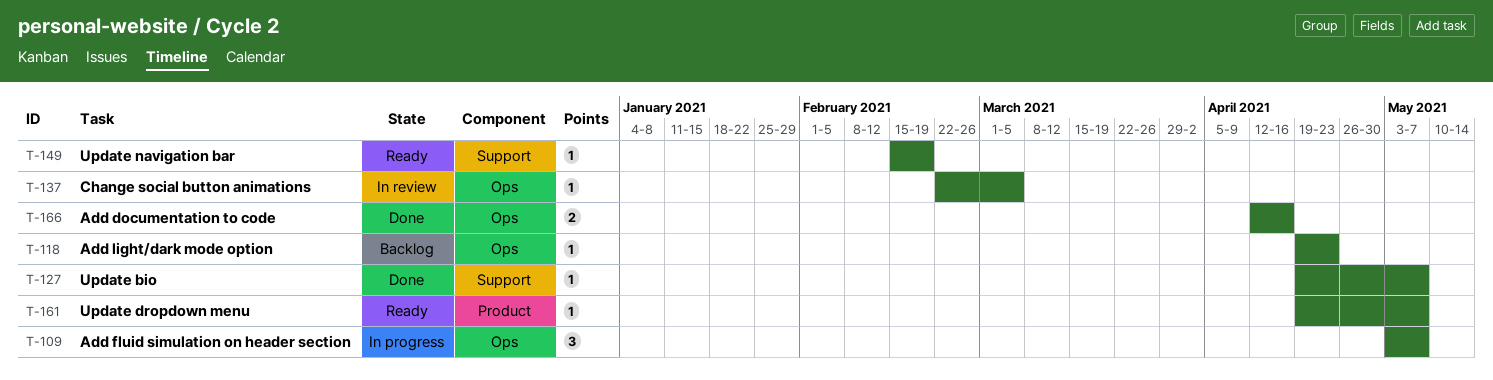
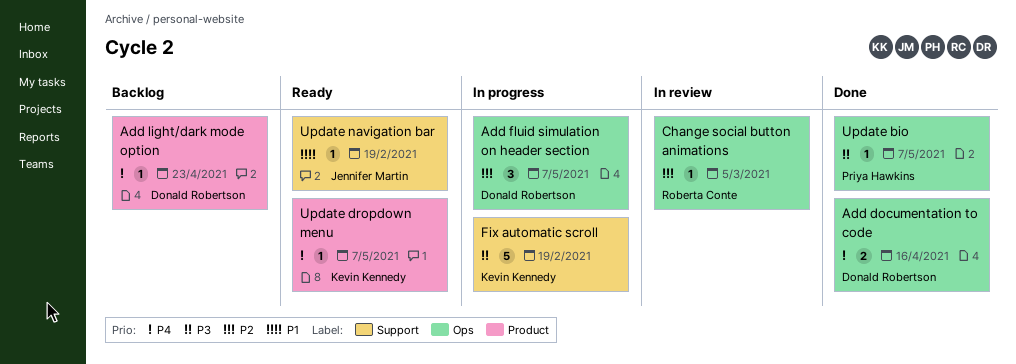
Add light/dark mode option, label: Ops -> Product
Fix automatic scroll: none -> present
Update bio, label: Support -> Ops

